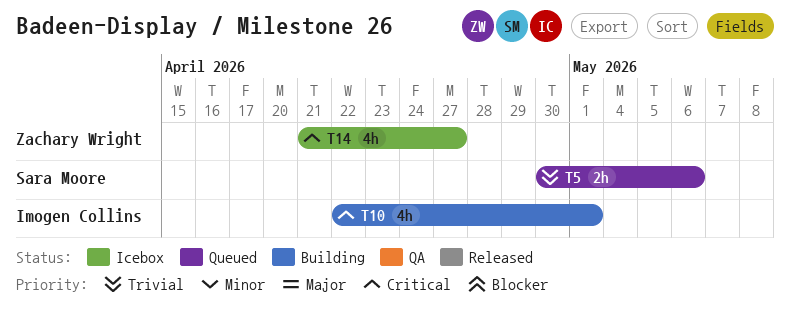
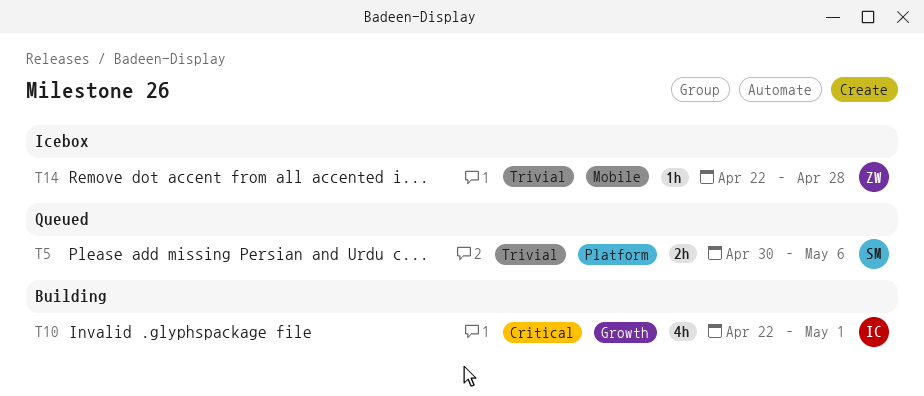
T14, priority: Critical -> Trivial
T14, estimate: 4h -> 1h
T14, start: Apr 21 -> Apr 22
T14, due: Apr 27 -> Apr 28

